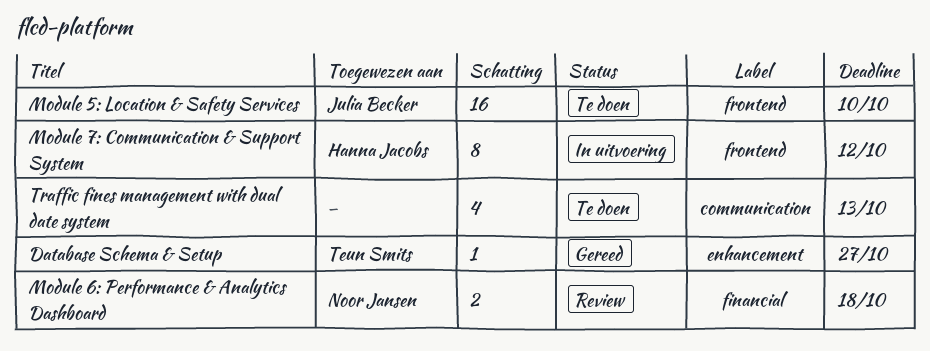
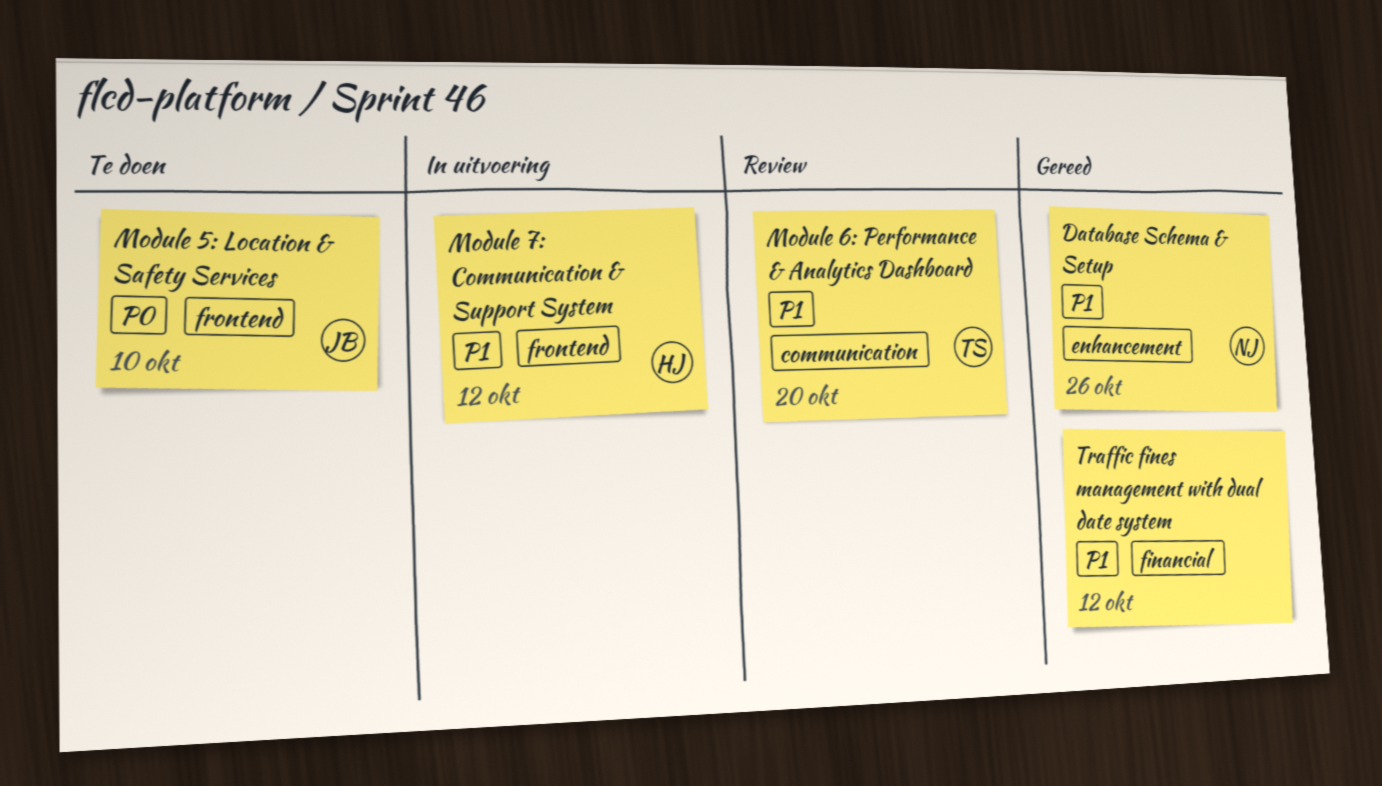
Database Schema & Setup, owner: Teun Smits -> Noor Jansen
Database Schema & Setup, due: Oct 27 -> Oct 26
Module 6: Performance & Analytics Dashboard, owner: Noor Jansen -> Teun Smits
Module 6: Performance & Analytics Dashboard, label: financial -> communication
Module 6: Performance & Analytics Dashboard, due: Oct 18 -> Oct 20
Traffic fines management with dual date system, status: Te doen -> Gereed
Traffic fines management with dual date system, label: communication -> financial
Traffic fines management with dual date system, due: Oct 13 -> Oct 12

